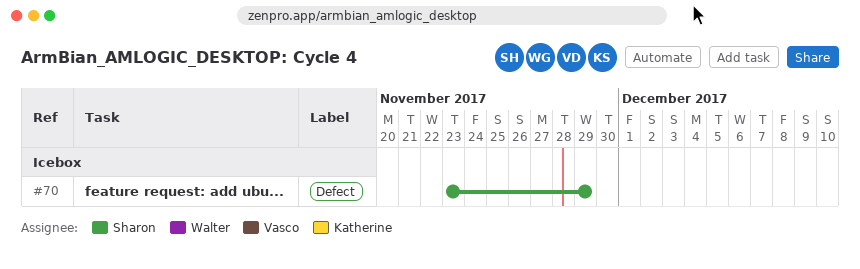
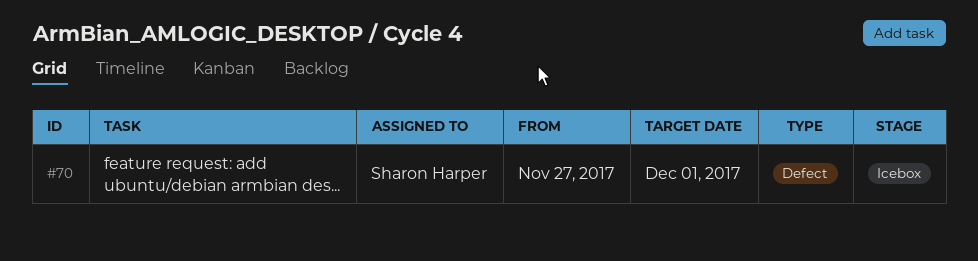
#70, start: Nov 23 -> Nov 27
#70, due: Nov 29 -> Dec 1

